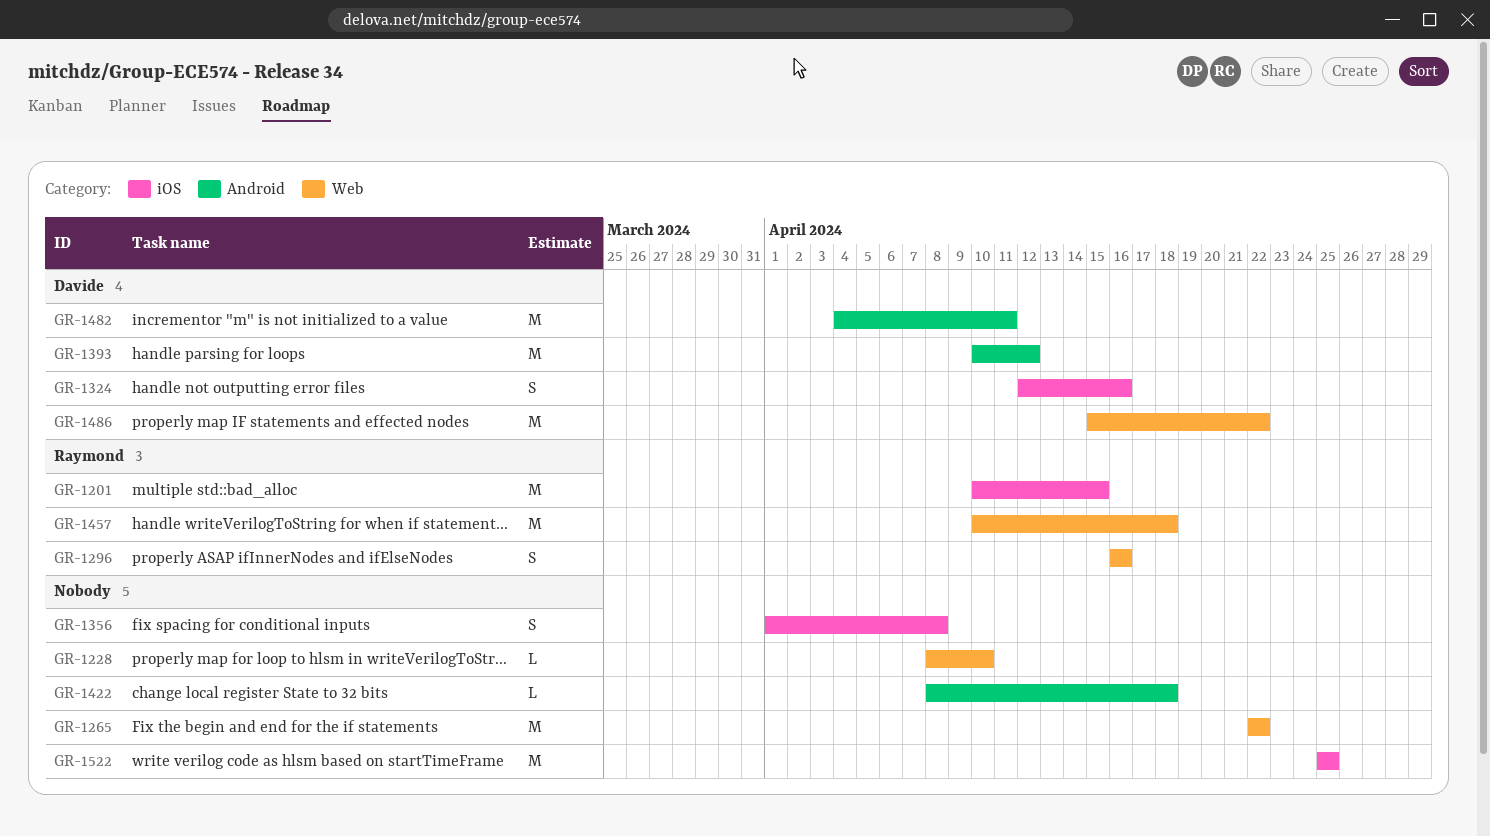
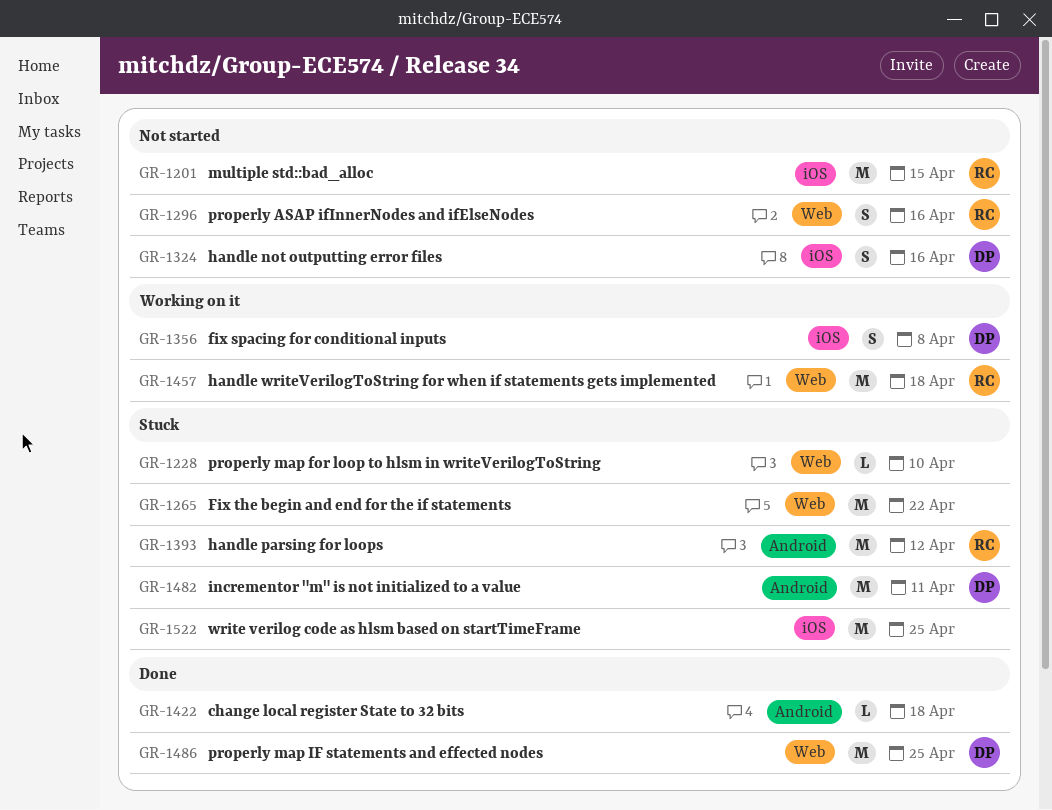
GR-1356, owner: none -> Davide
GR-1393, owner: Davide -> Raymond
GR-1486, due: Apr 22 -> Apr 25

